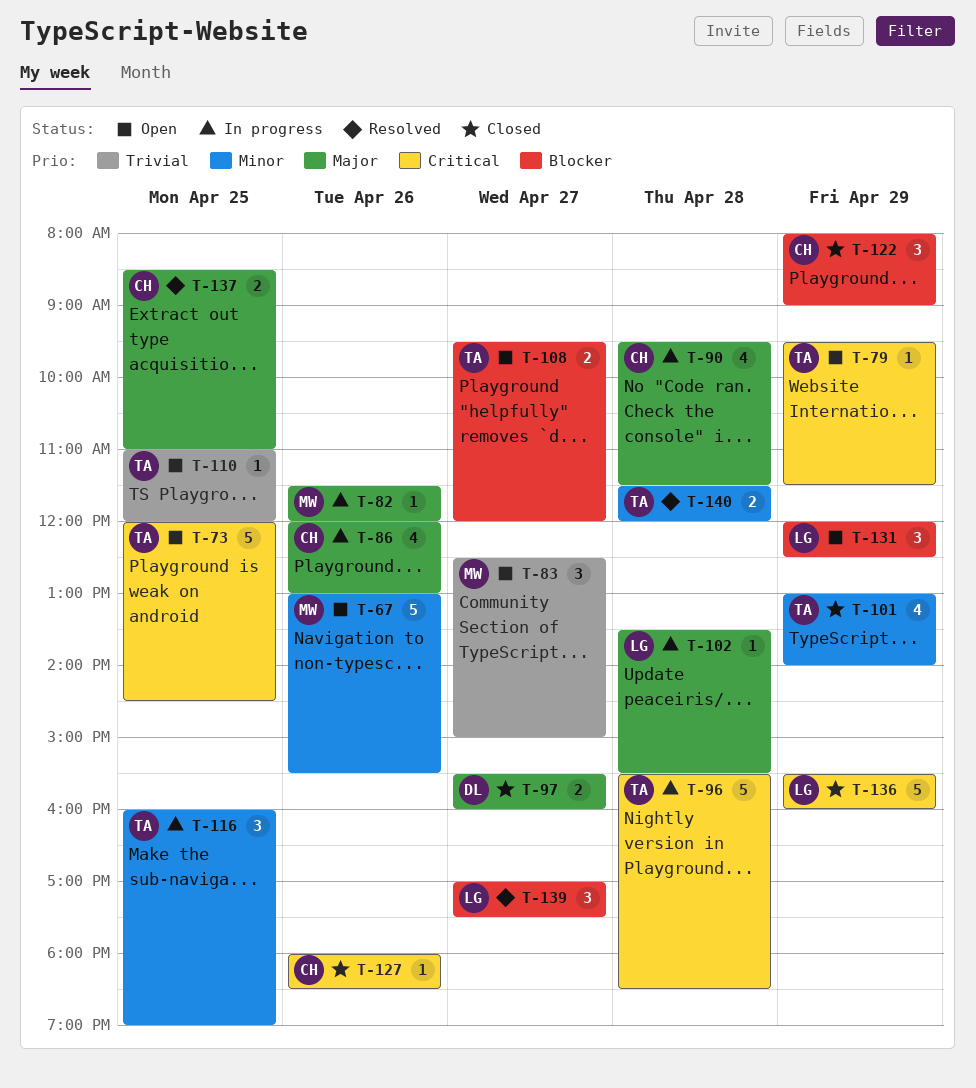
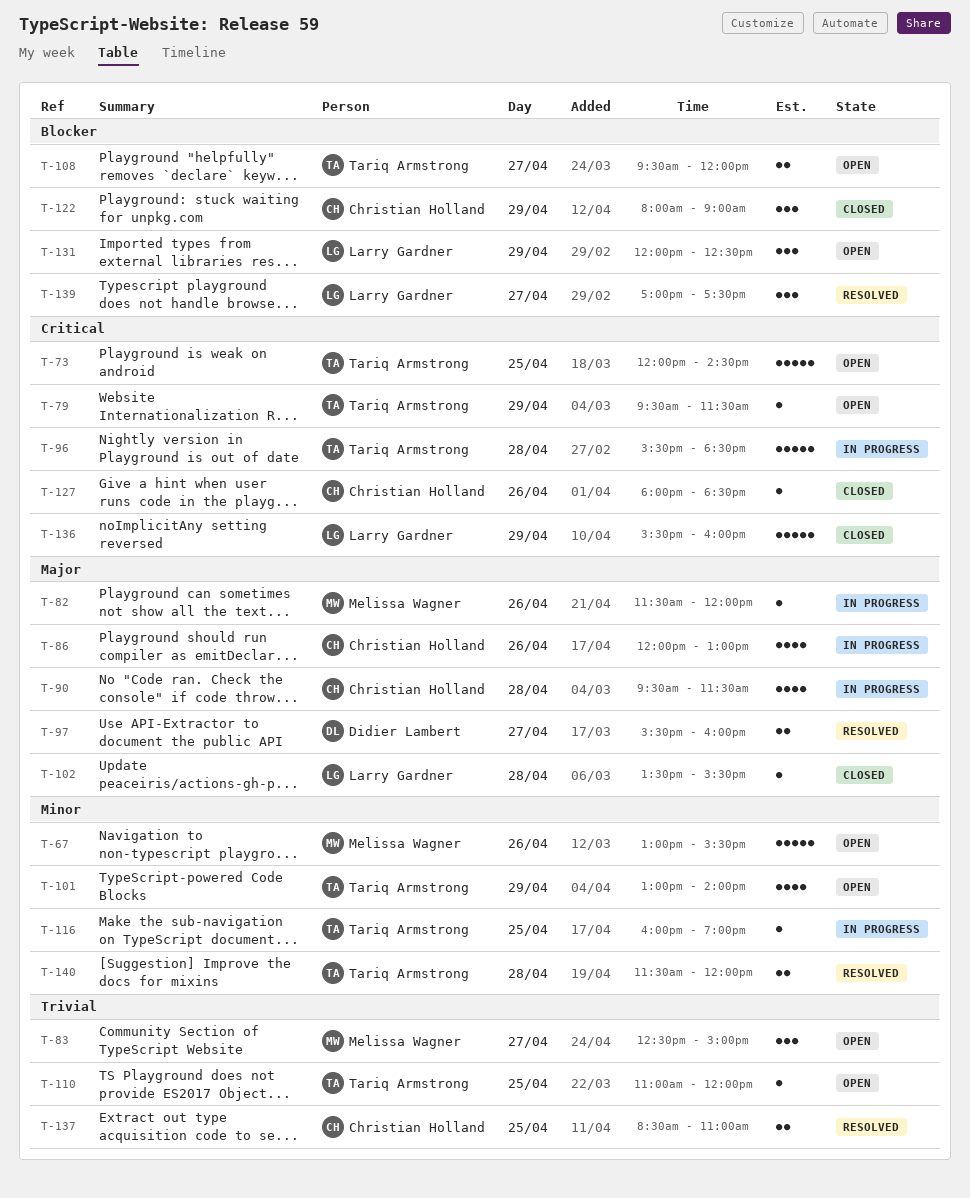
T-97, status: Closed -> Resolved
T-101, status: Closed -> Open
T-102, status: In progress -> Closed
T-116, estimate: 3 -> 1
T-137, priority: Major -> Trivial

